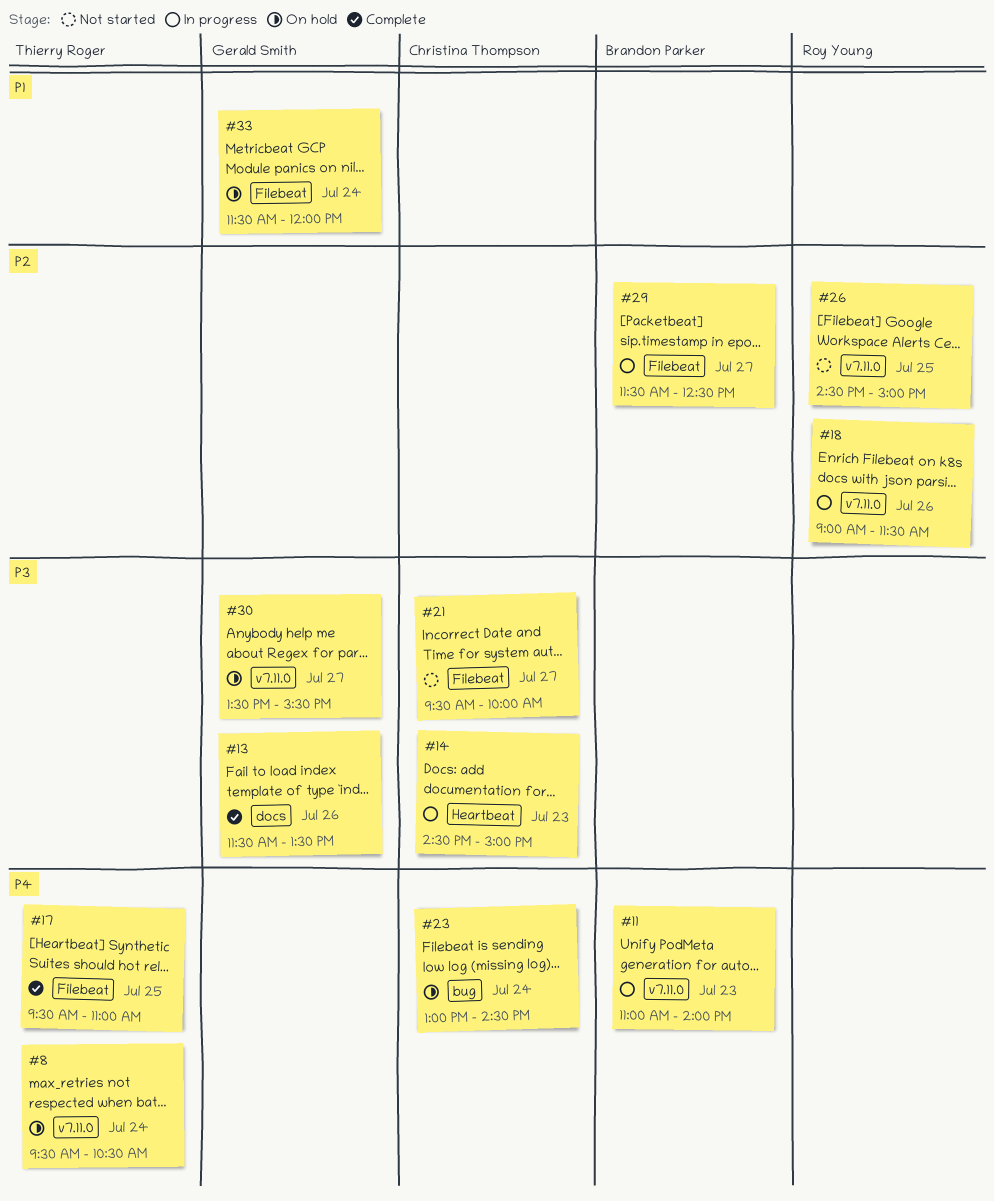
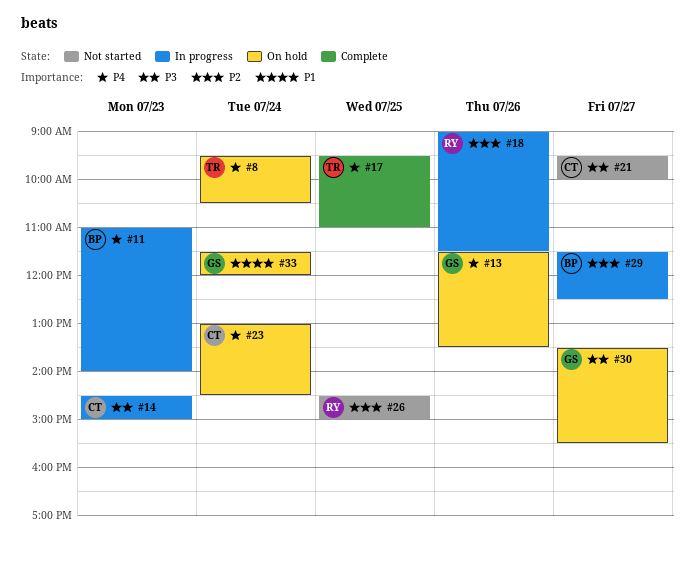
#13, status: Complete -> On hold
#13, priority: P3 -> P4

